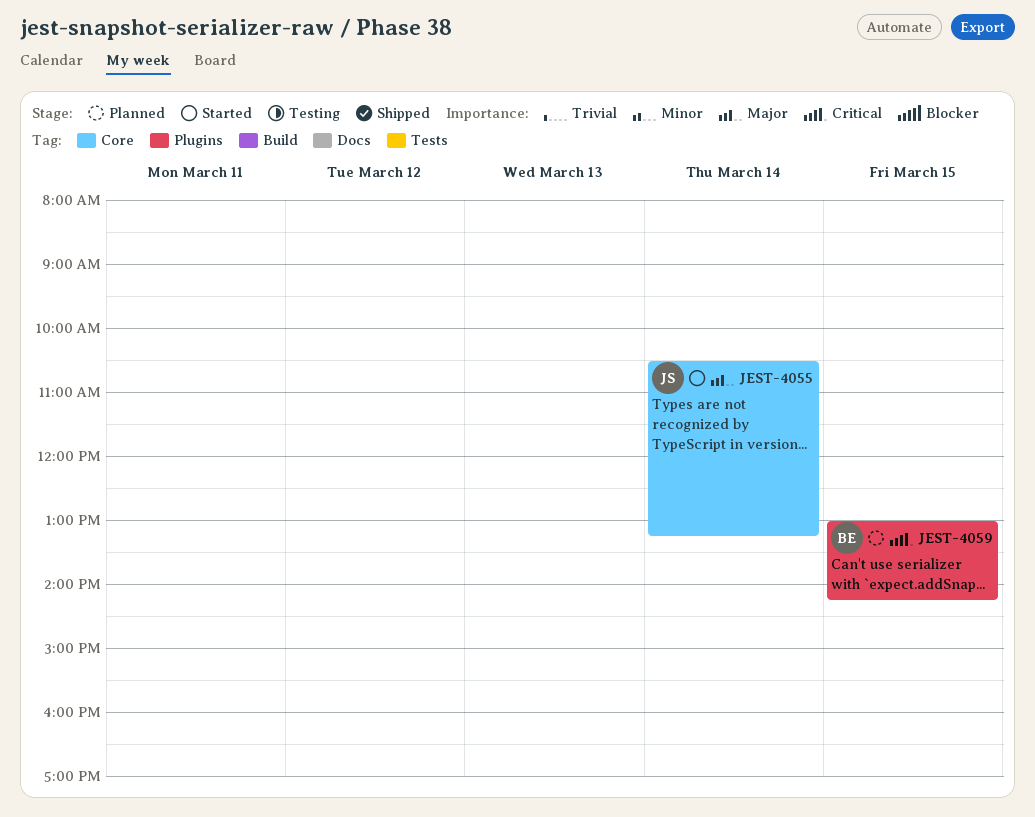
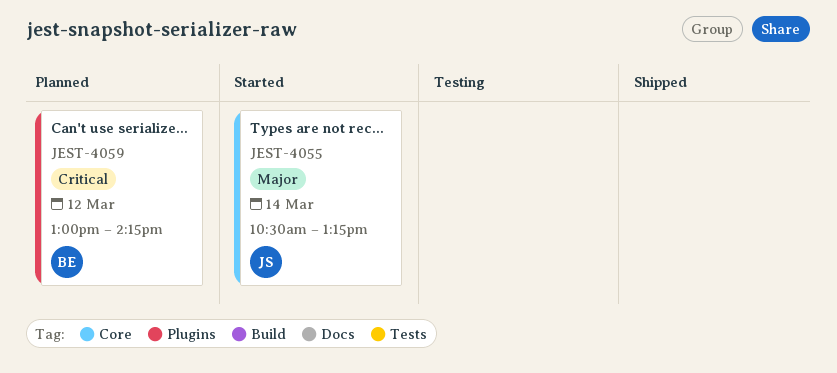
JEST-4059, day: Mar 15 -> Mar 12

